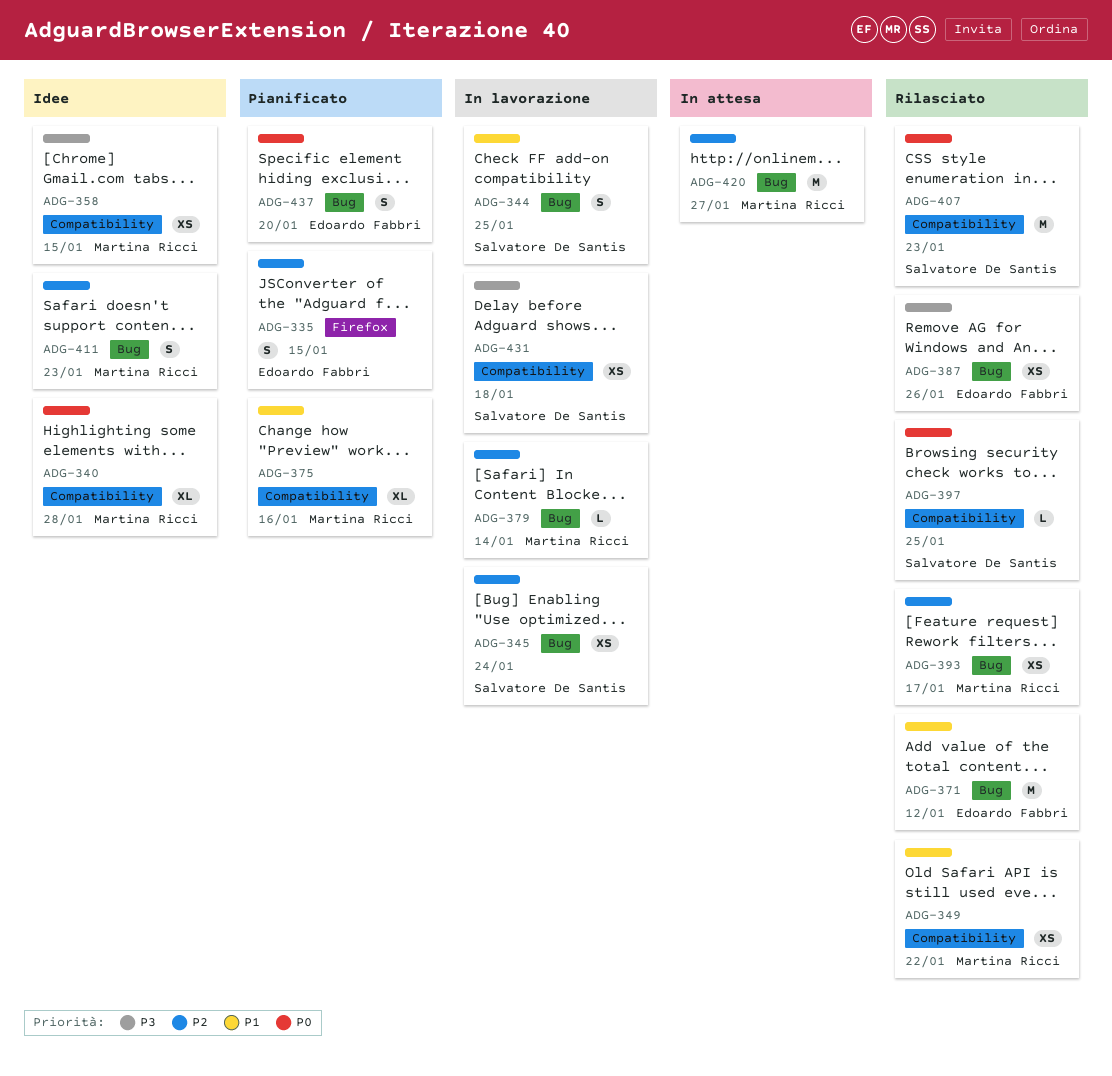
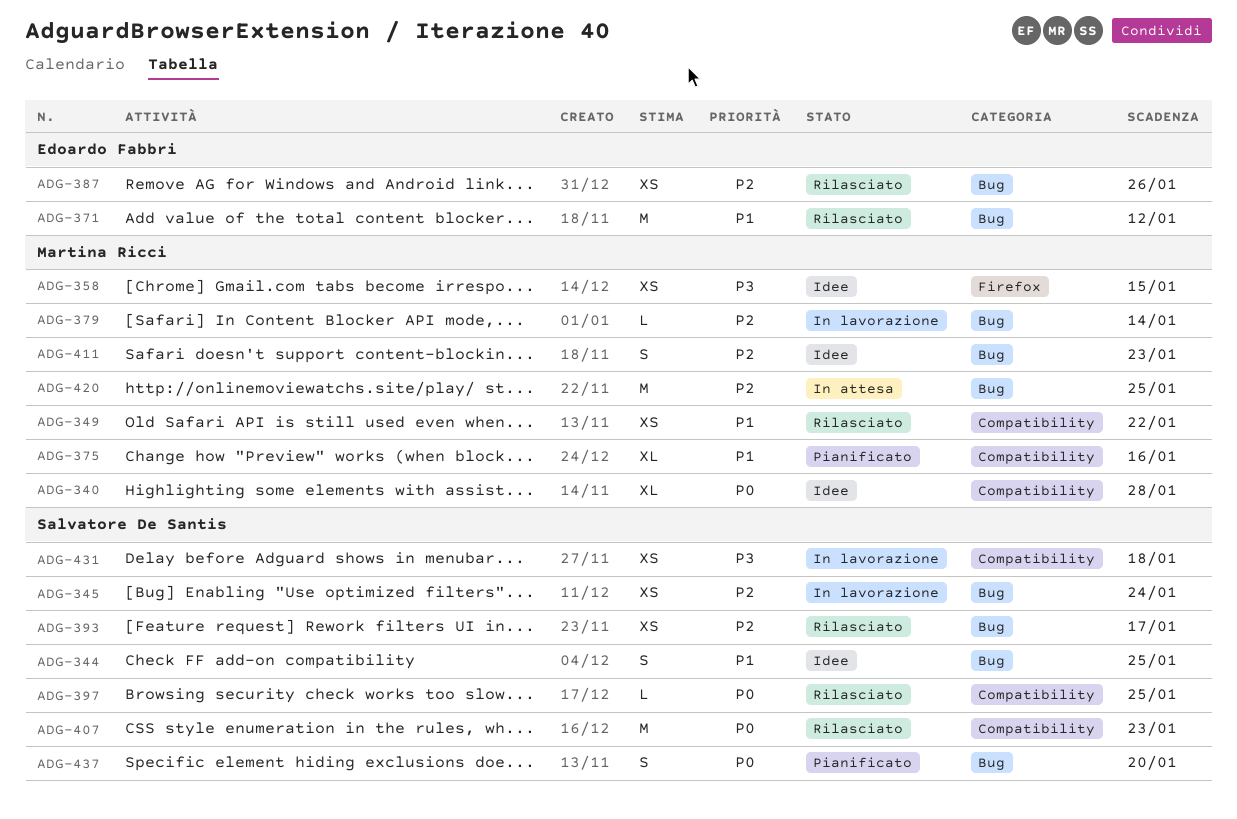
ADG-335: present -> none
ADG-344, status: In lavorazione -> Idee
ADG-358, label: Compatibility -> Firefox
ADG-387, priority: P3 -> P2
ADG-393, owner: Martina Ricci -> Salvatore De Santis
ADG-420, due: Jan 27 -> Jan 25
ADG-437, owner: Edoardo Fabbri -> Salvatore De Santis

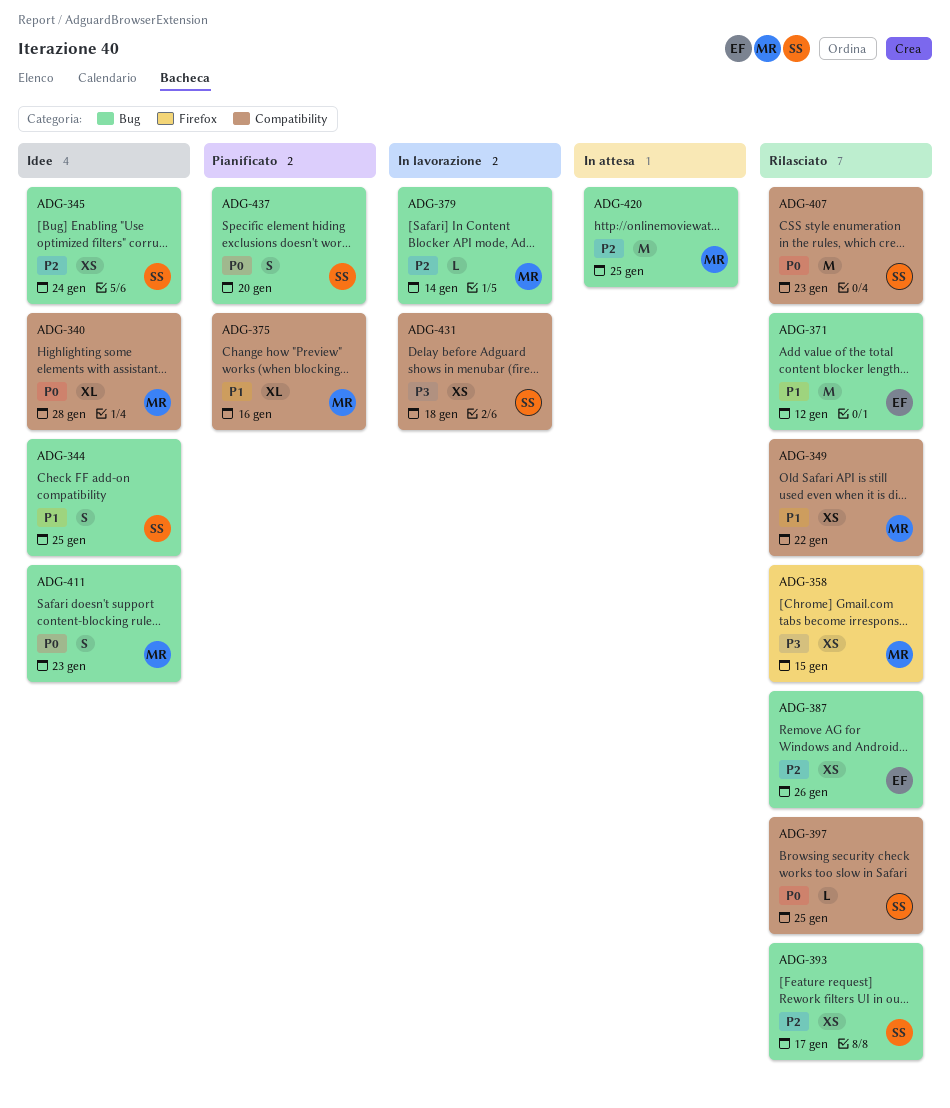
ADG-345, status: In lavorazione -> Idee
ADG-358, status: Idee -> Rilasciato
ADG-411, priority: P2 -> P0

